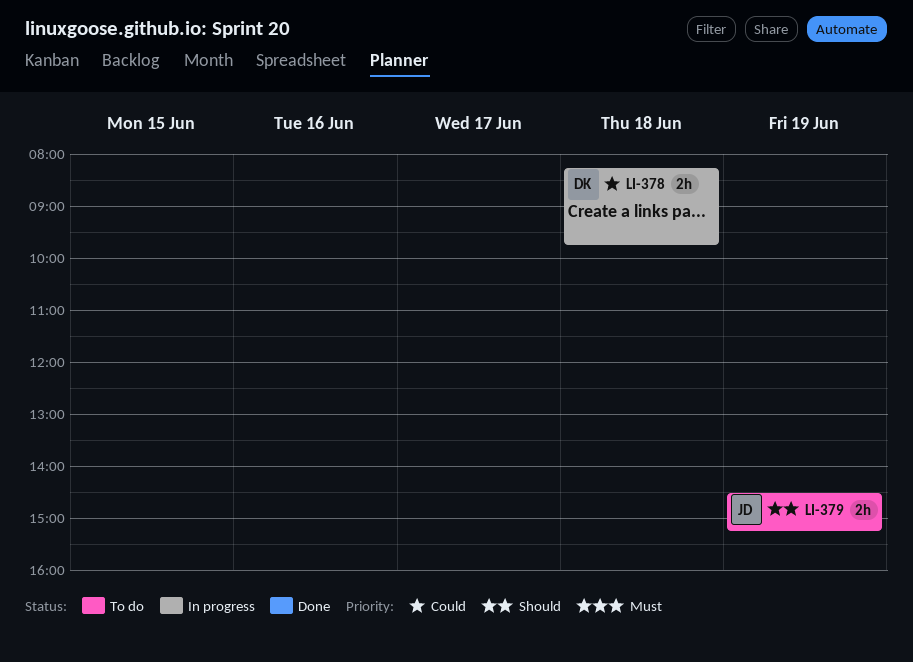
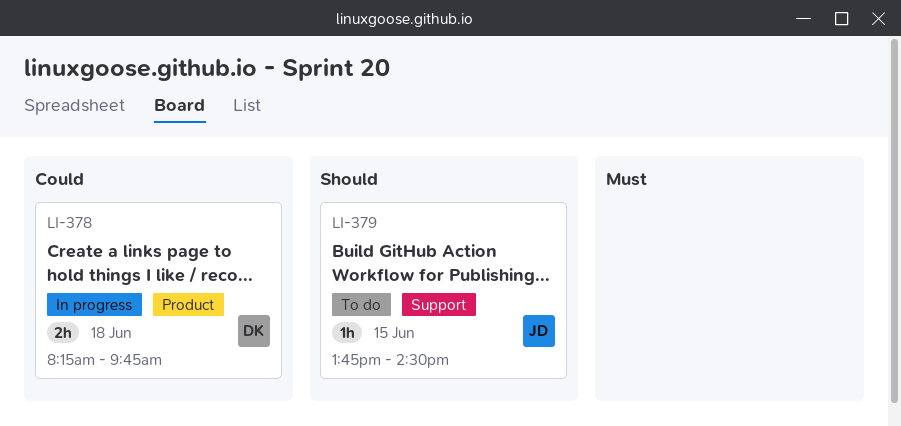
LI-379, estimate: 2h -> 1h
LI-379, day: Jun 19 -> Jun 15
LI-379, begins: 14:30 -> 13:45
LI-379, ends: 15:15 -> 14:30

